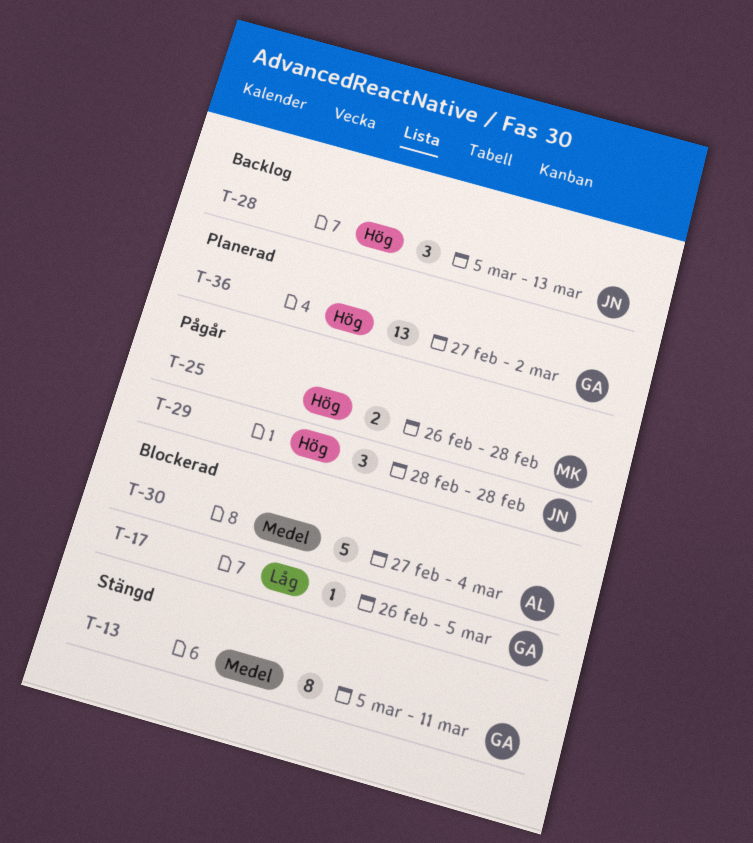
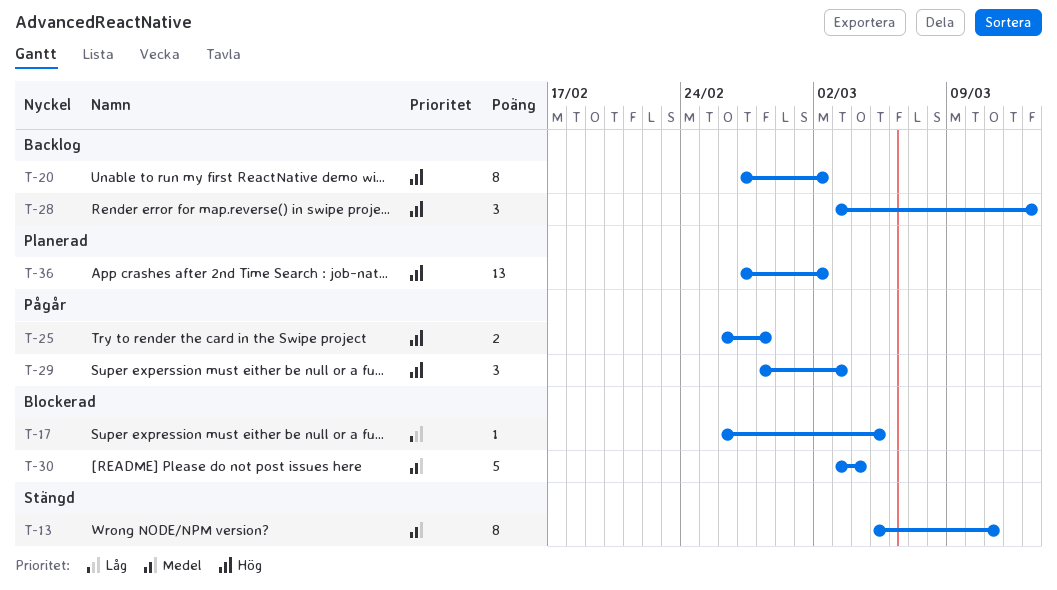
T-20: none -> present
T-28, start: Mar 5 -> Mar 3
T-29, due: Feb 28 -> Mar 3
T-30, start: Feb 27 -> Mar 3

